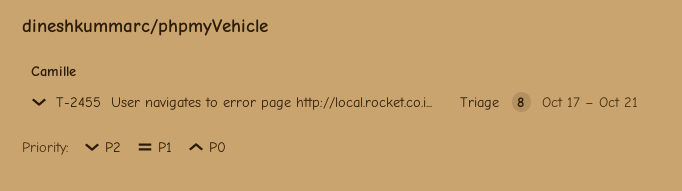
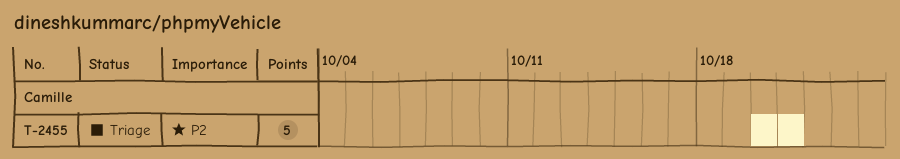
T-2455, estimate: 8 -> 5
T-2455, start: Oct 17 -> Oct 20

